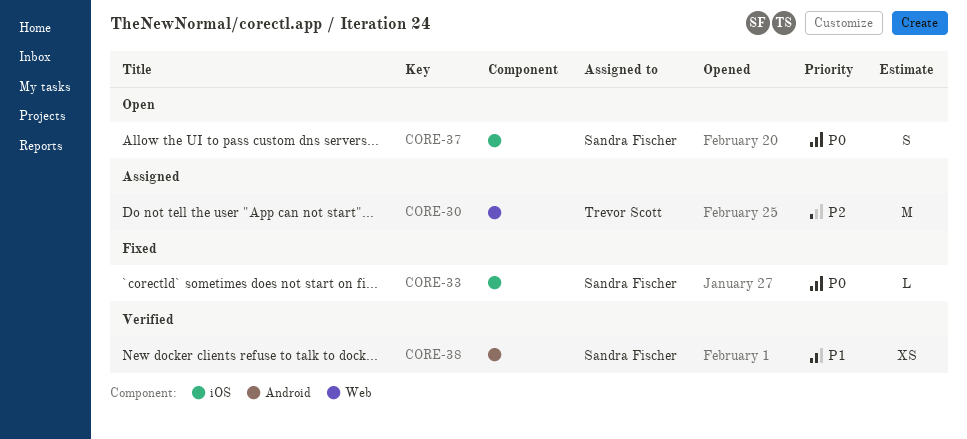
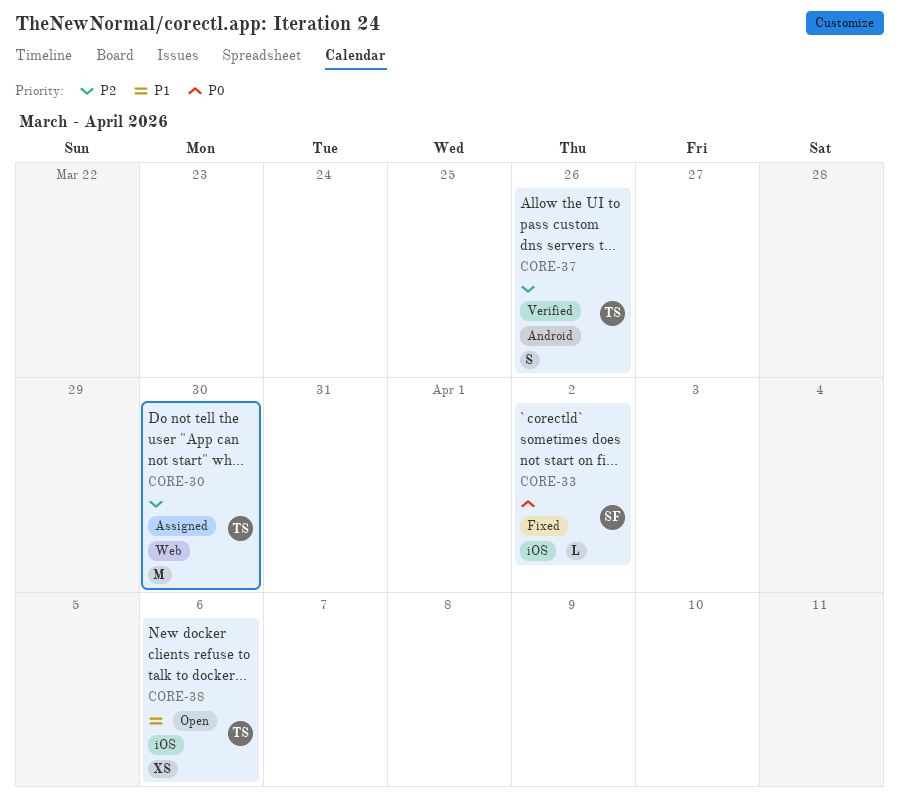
CORE-37, status: Open -> Verified
CORE-37, owner: Sandra Fischer -> Trevor Scott
CORE-37, priority: P0 -> P2
CORE-37, label: iOS -> Android
CORE-38, status: Verified -> Open
CORE-38, owner: Sandra Fischer -> Trevor Scott
CORE-38, label: Android -> iOS

